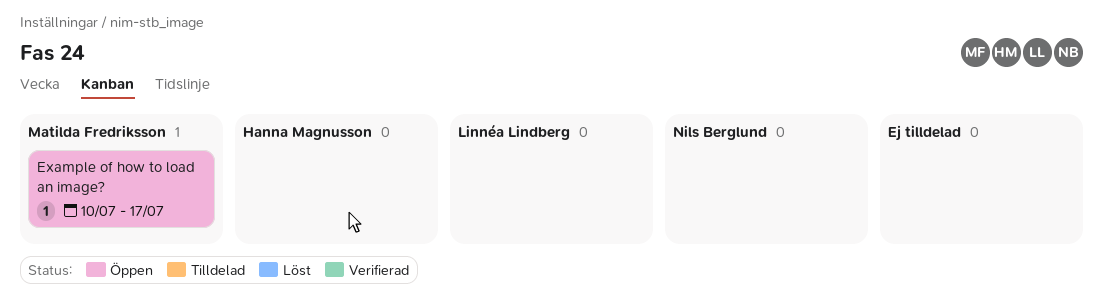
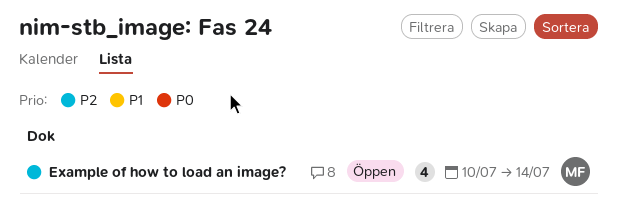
Example of how to load an image?, estimate: 1 -> 4
Example of how to load an image?, due: Jul 17 -> Jul 14

